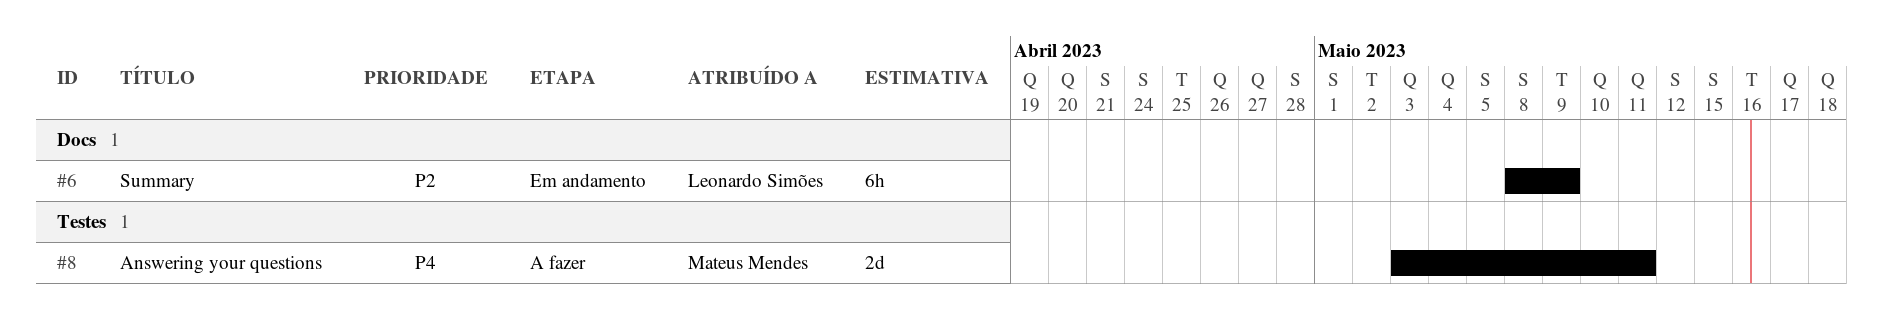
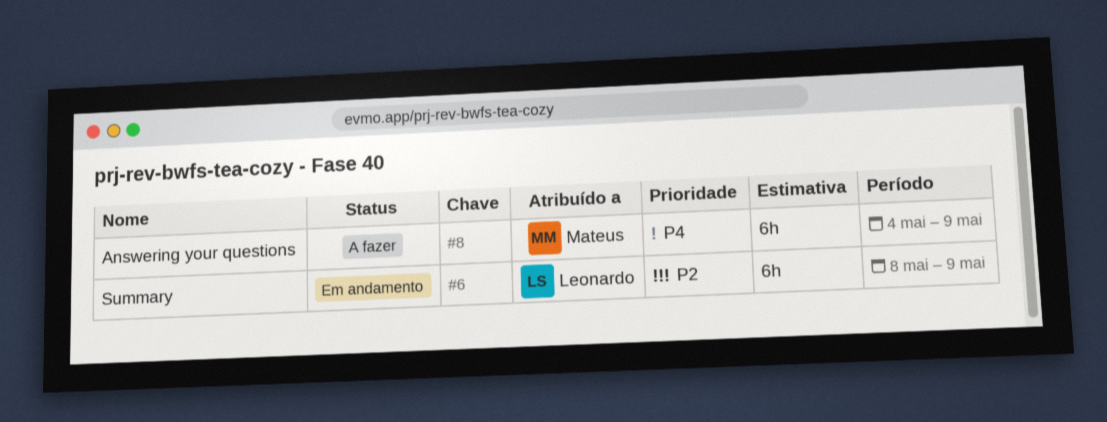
#8, estimate: 2d -> 6h
#8, start: May 3 -> May 4
#8, due: May 11 -> May 9

